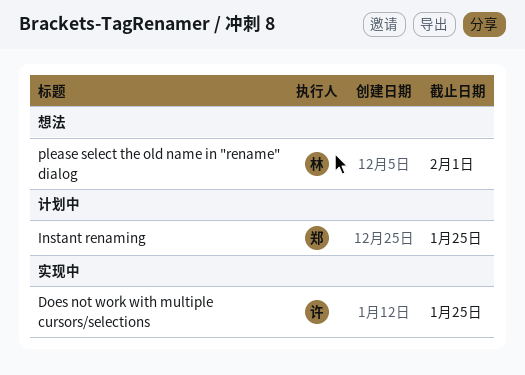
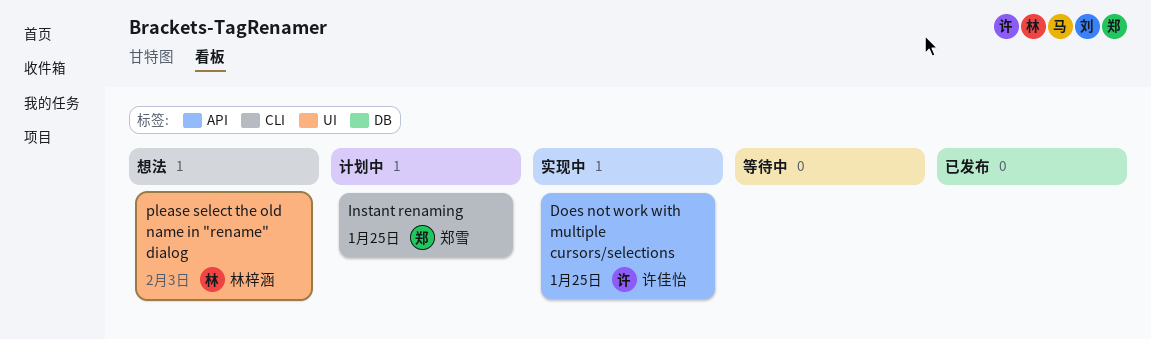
please select the old name in "rename" dialog, due: Feb 1 -> Feb 3

